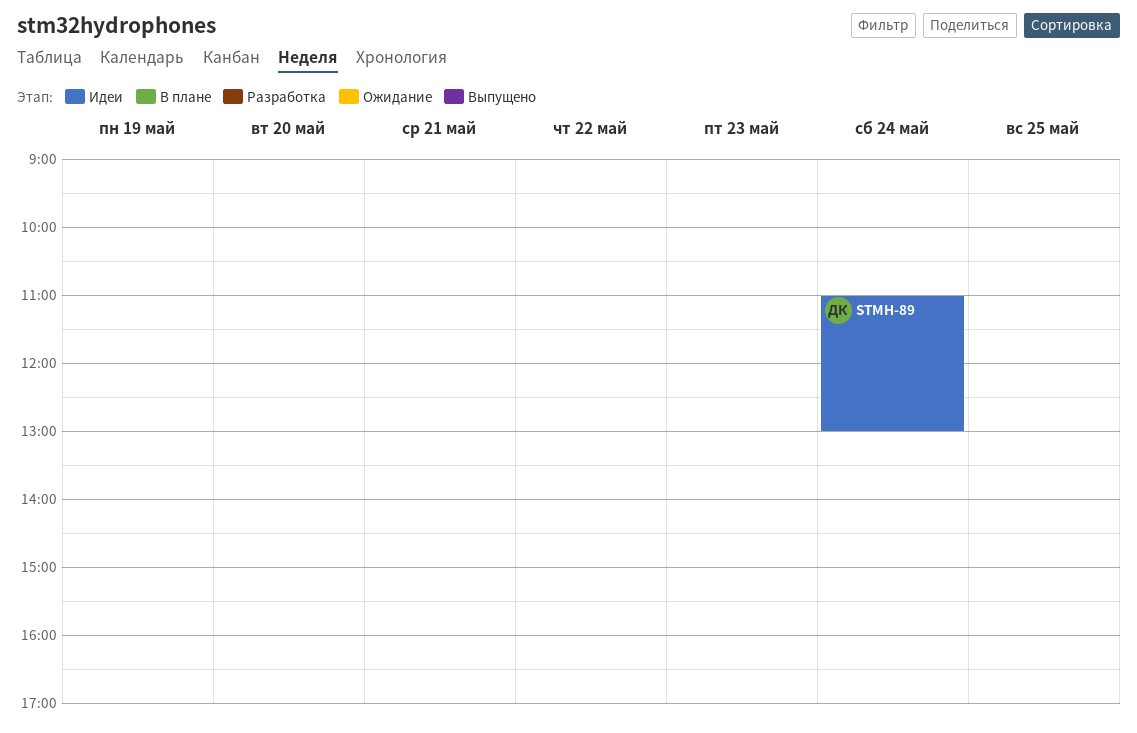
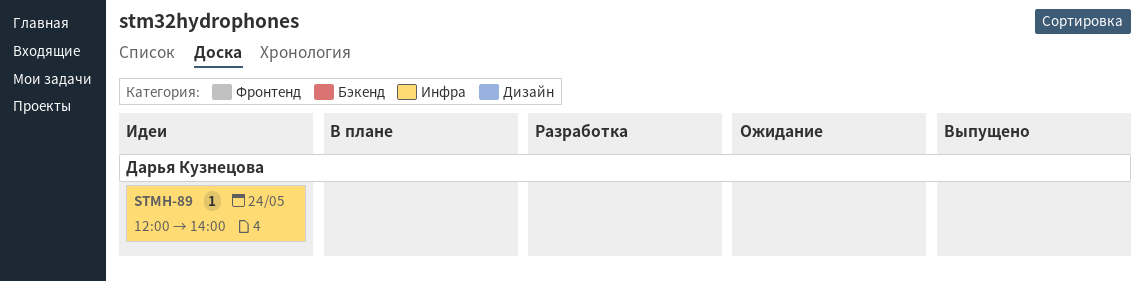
STMH-89, begins: 11:00 -> 12:00
STMH-89, ends: 13:00 -> 14:00

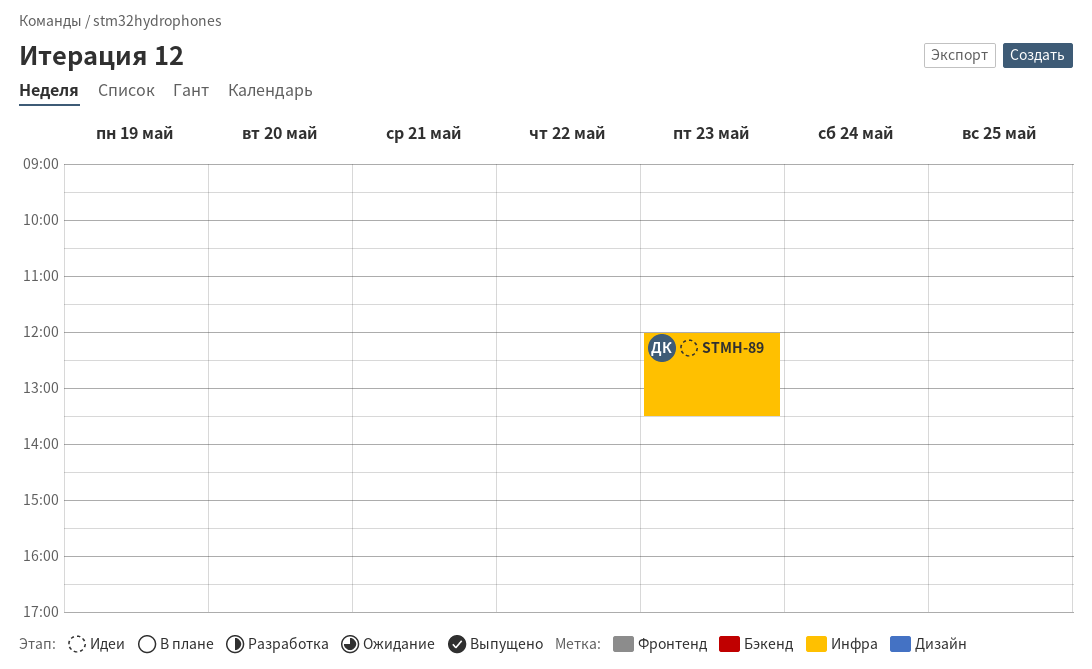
STMH-89, day: May 24 -> May 23
STMH-89, ends: 14:00 -> 13:30

